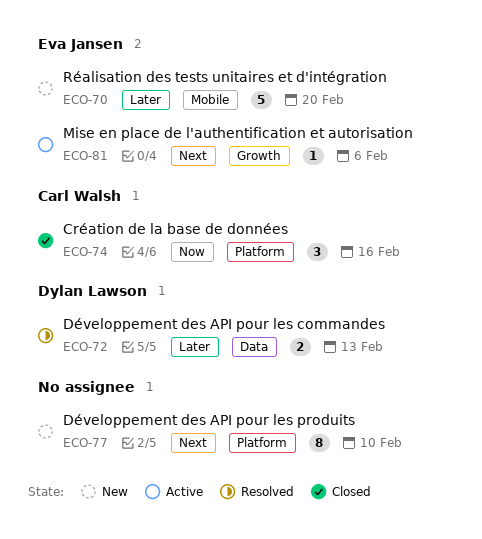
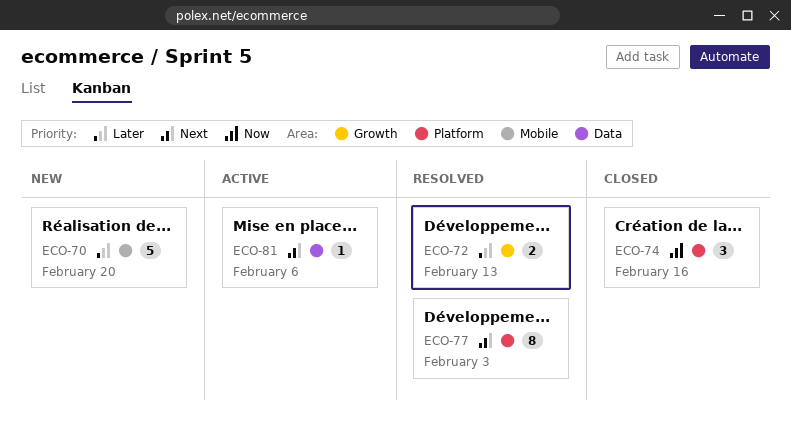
ECO-72, label: Data -> Growth
ECO-77, status: New -> Resolved
ECO-77, due: Feb 10 -> Feb 3
ECO-81, label: Growth -> Data

